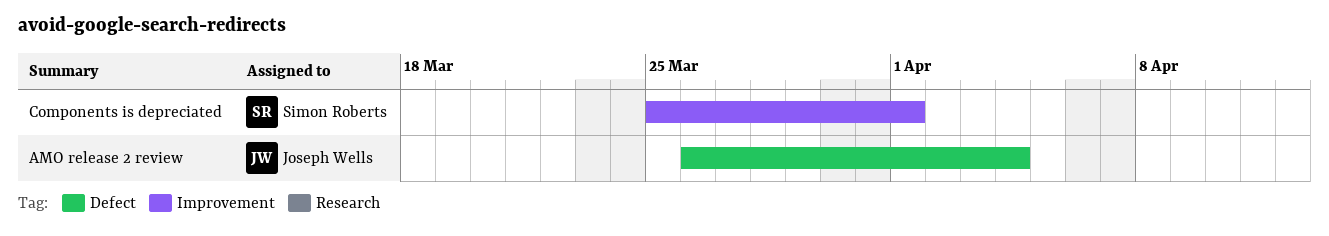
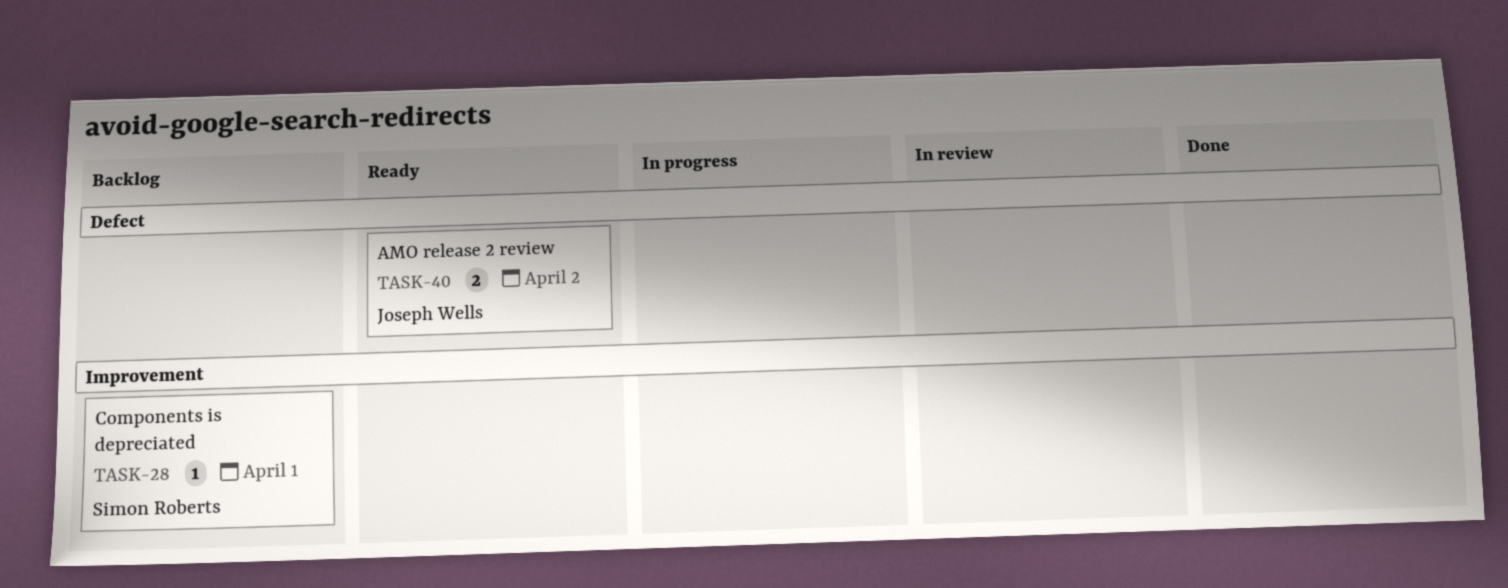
AMO release 2 review, due: Apr 4 -> Apr 2

